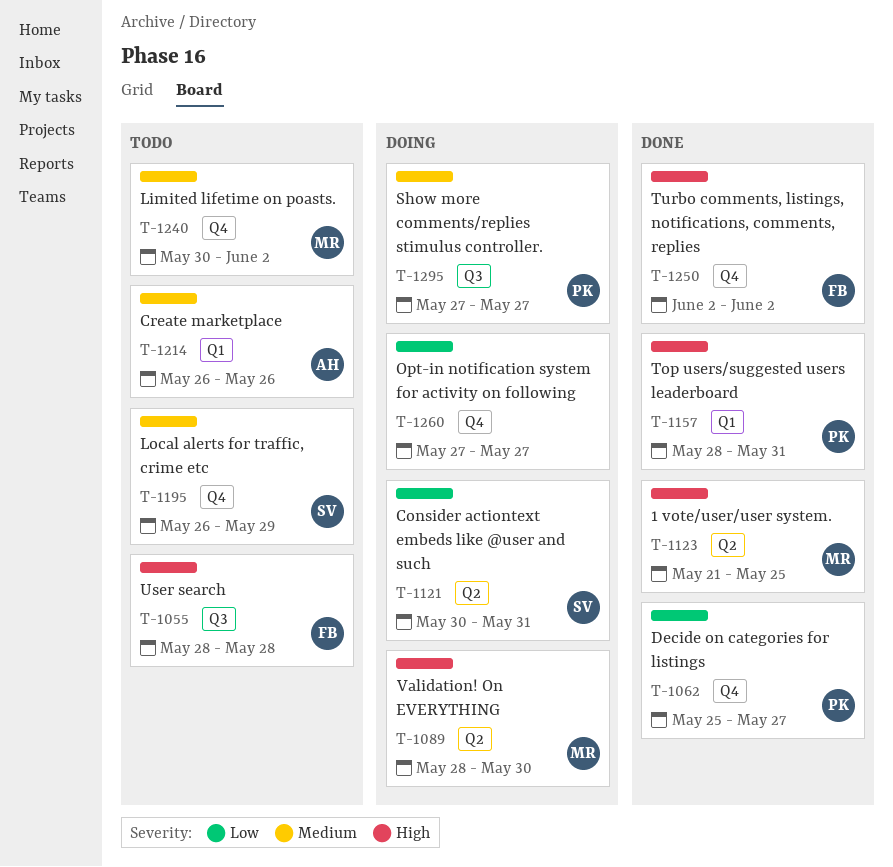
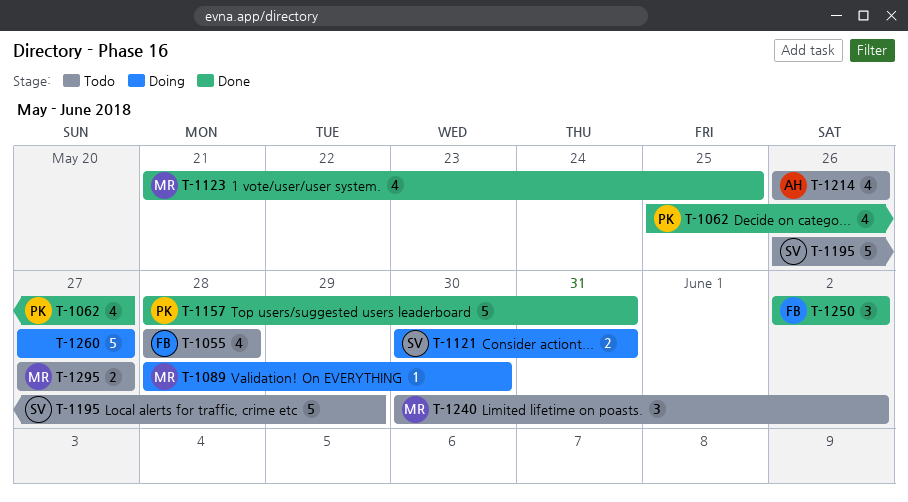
T-1295, status: Doing -> Todo
T-1295, owner: PK -> MR

